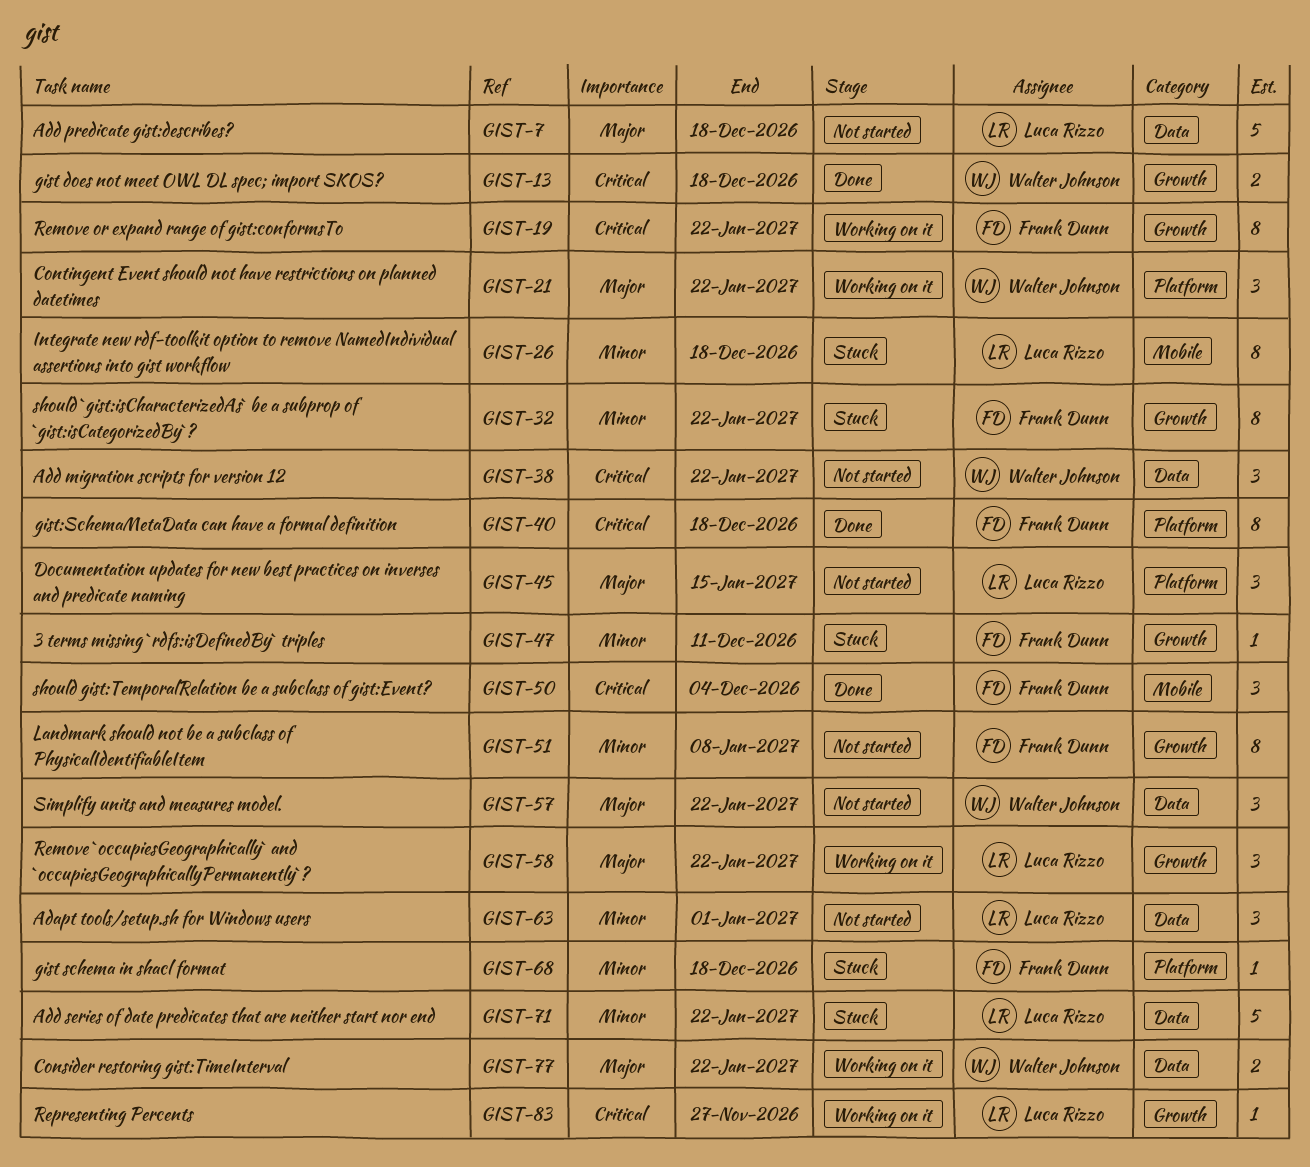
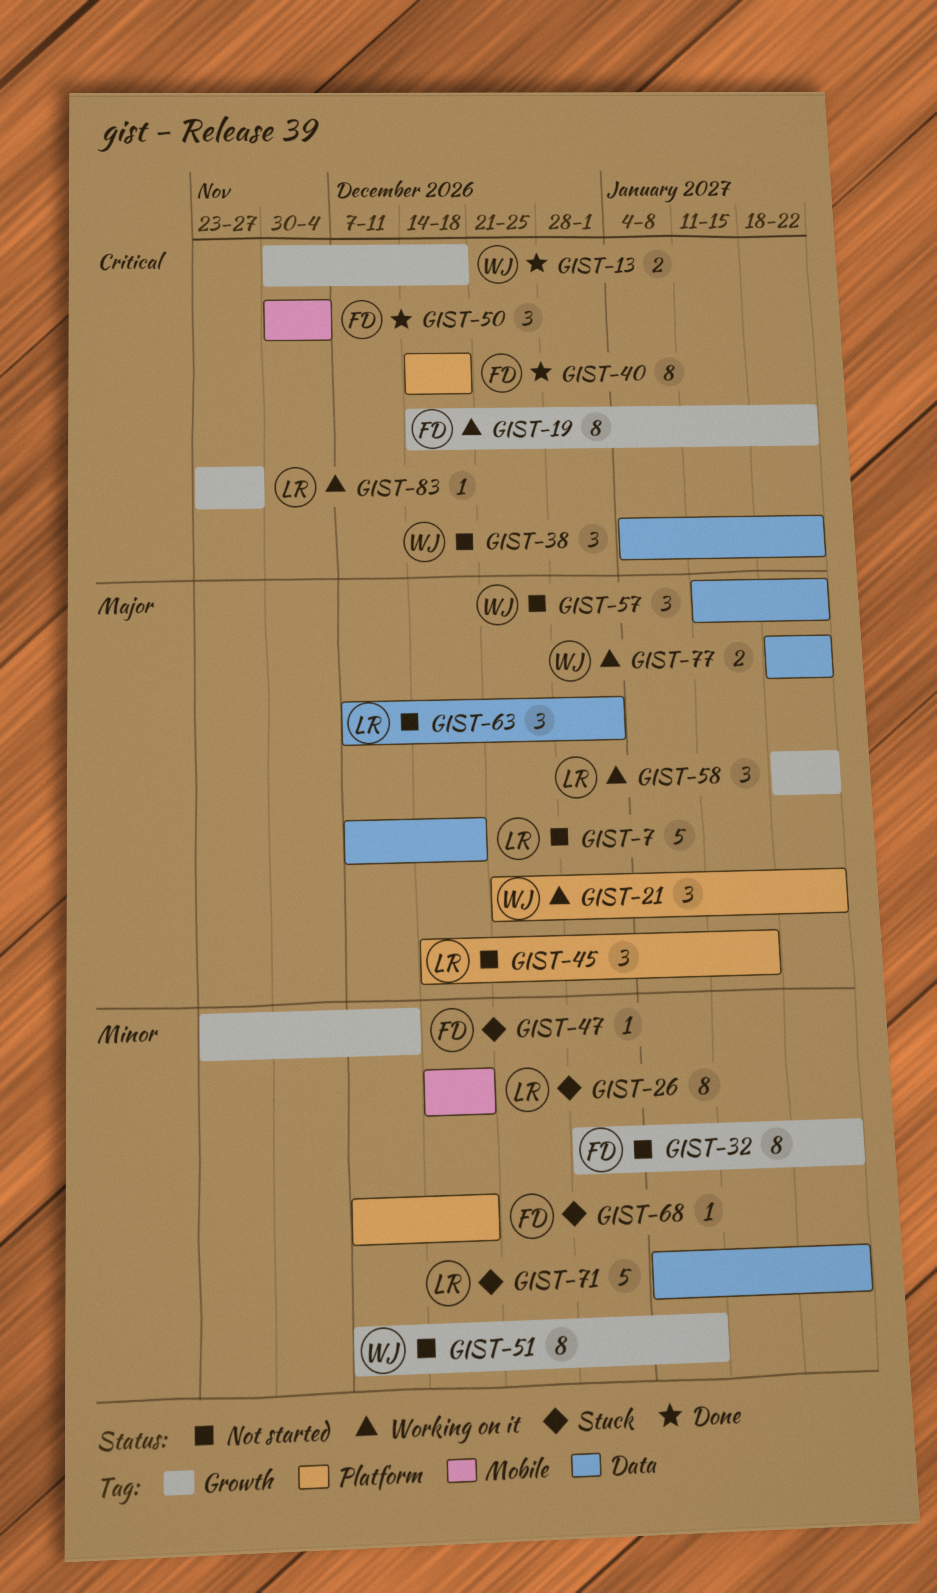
GIST-32, status: Stuck -> Not started
GIST-51, owner: Frank Dunn -> Walter Johnson
GIST-63, priority: Minor -> Major

